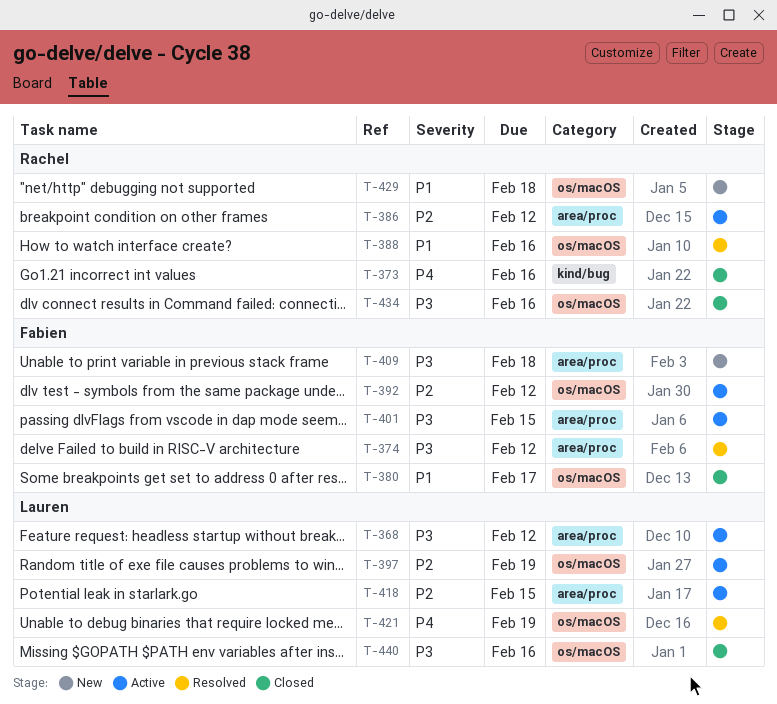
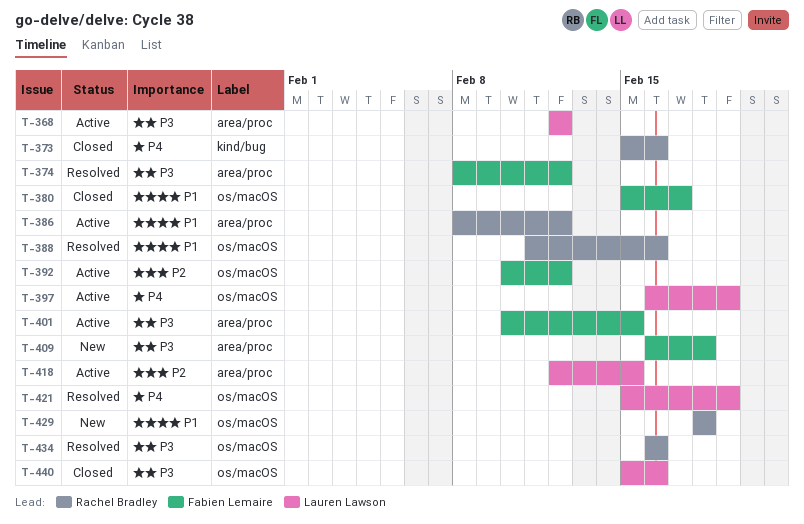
T-386, priority: P2 -> P1
T-397, priority: P2 -> P4
T-434, status: Closed -> Resolved

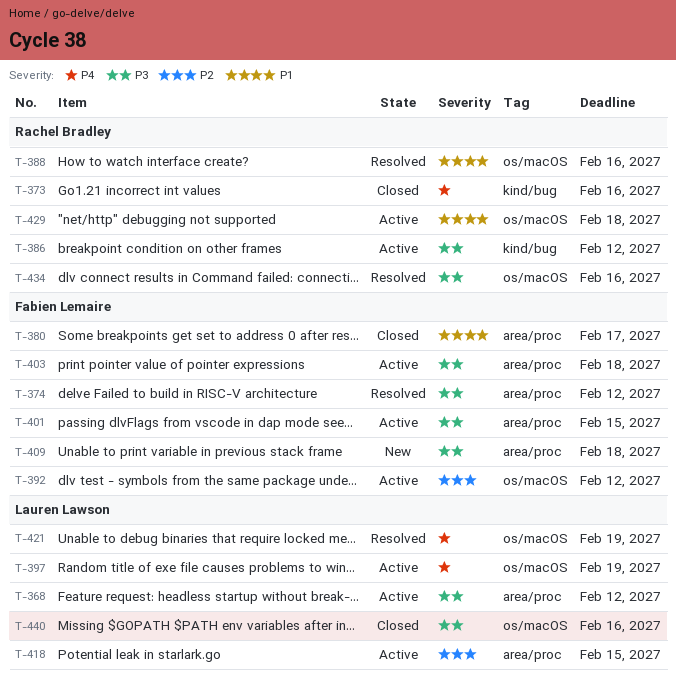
T-380, label: os/macOS -> area/proc
T-386, priority: P1 -> P3
T-386, label: area/proc -> kind/bug
T-403: none -> present
T-429, status: New -> Active

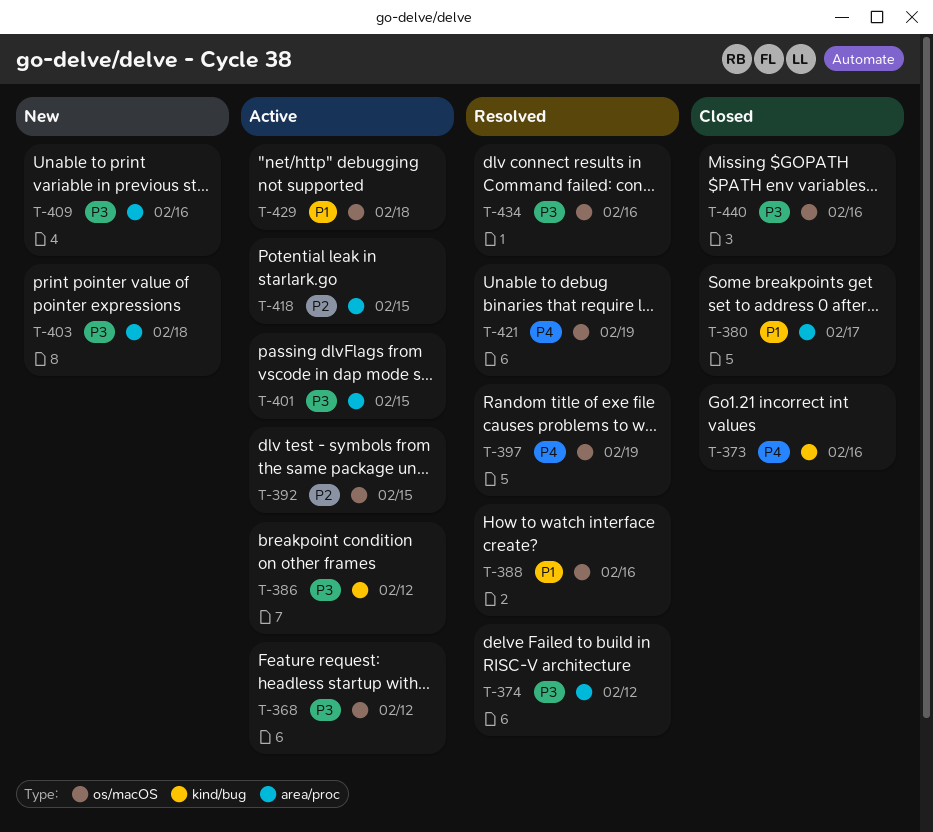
T-368, label: area/proc -> os/macOS
T-392, due: Feb 12 -> Feb 15
T-397, status: Active -> Resolved
T-403, status: Active -> New
T-409, due: Feb 18 -> Feb 16

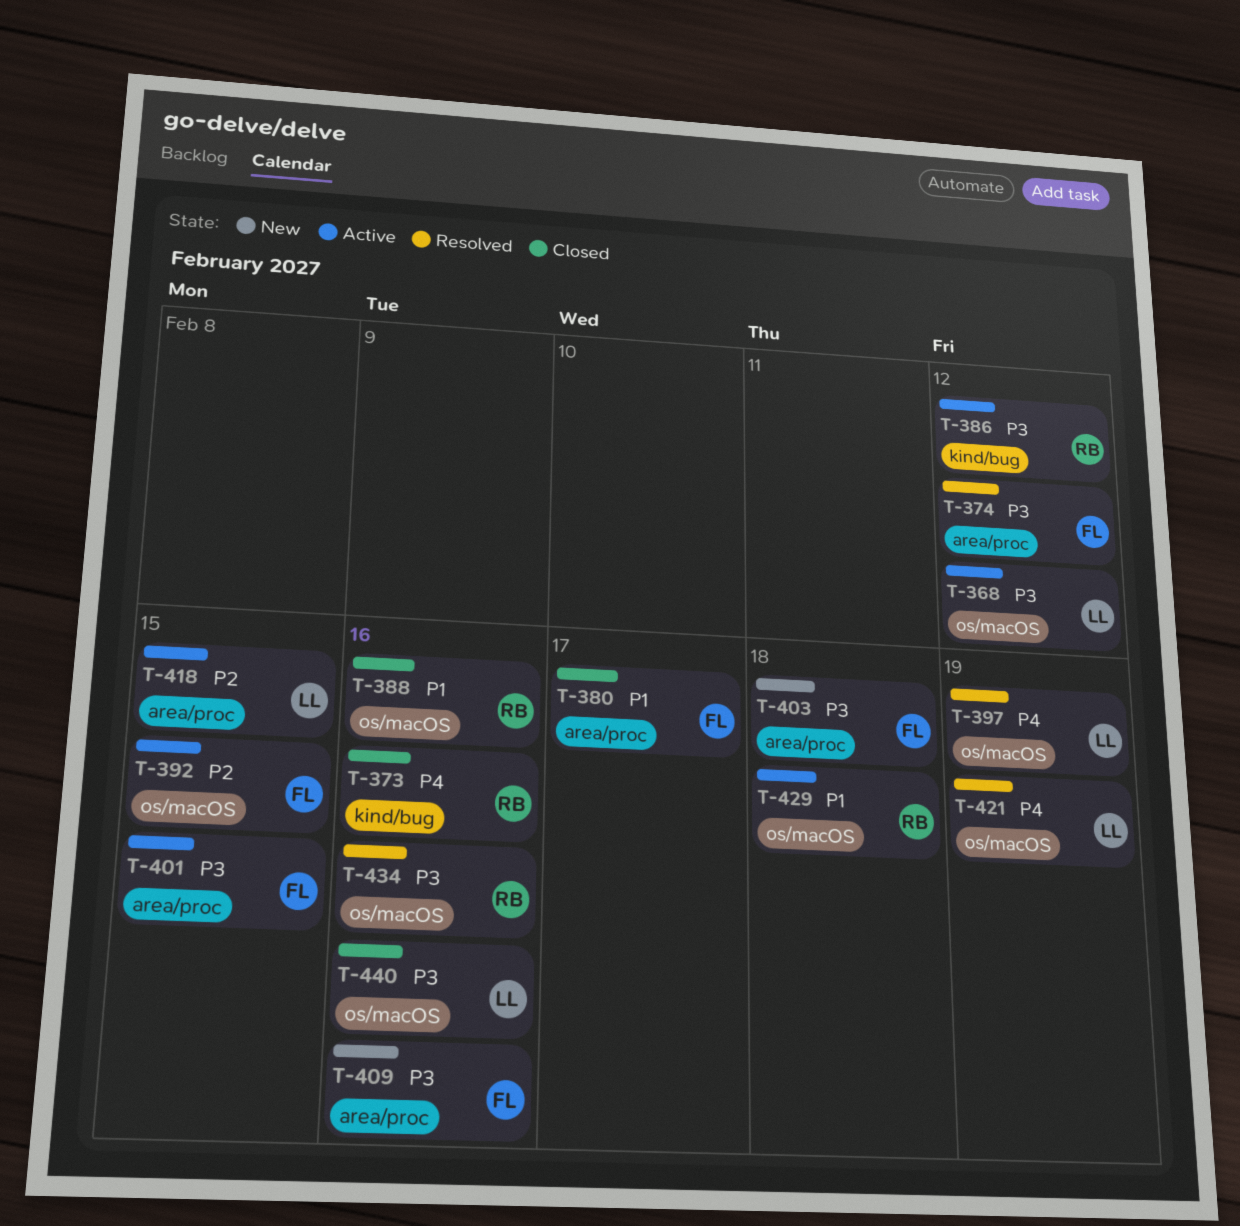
T-388, status: Resolved -> Closed

